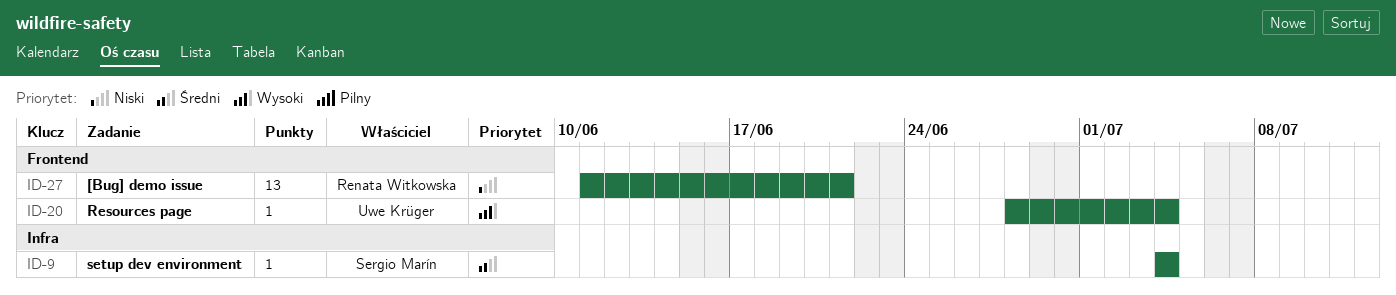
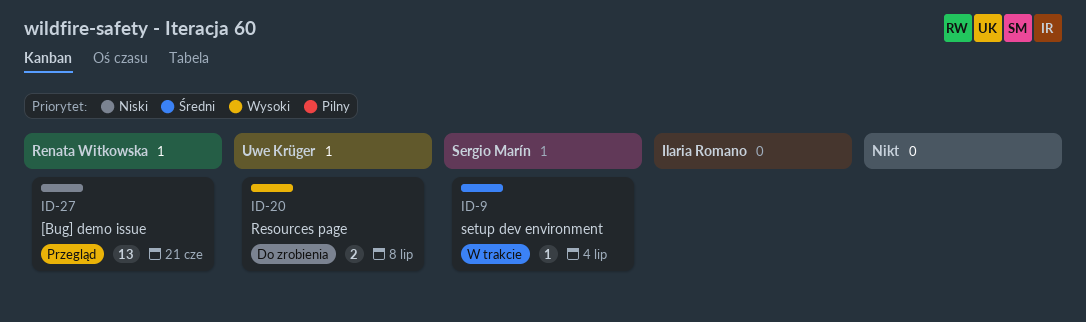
ID-20, estimate: 1 -> 2
ID-20, due: Jul 4 -> Jul 8

